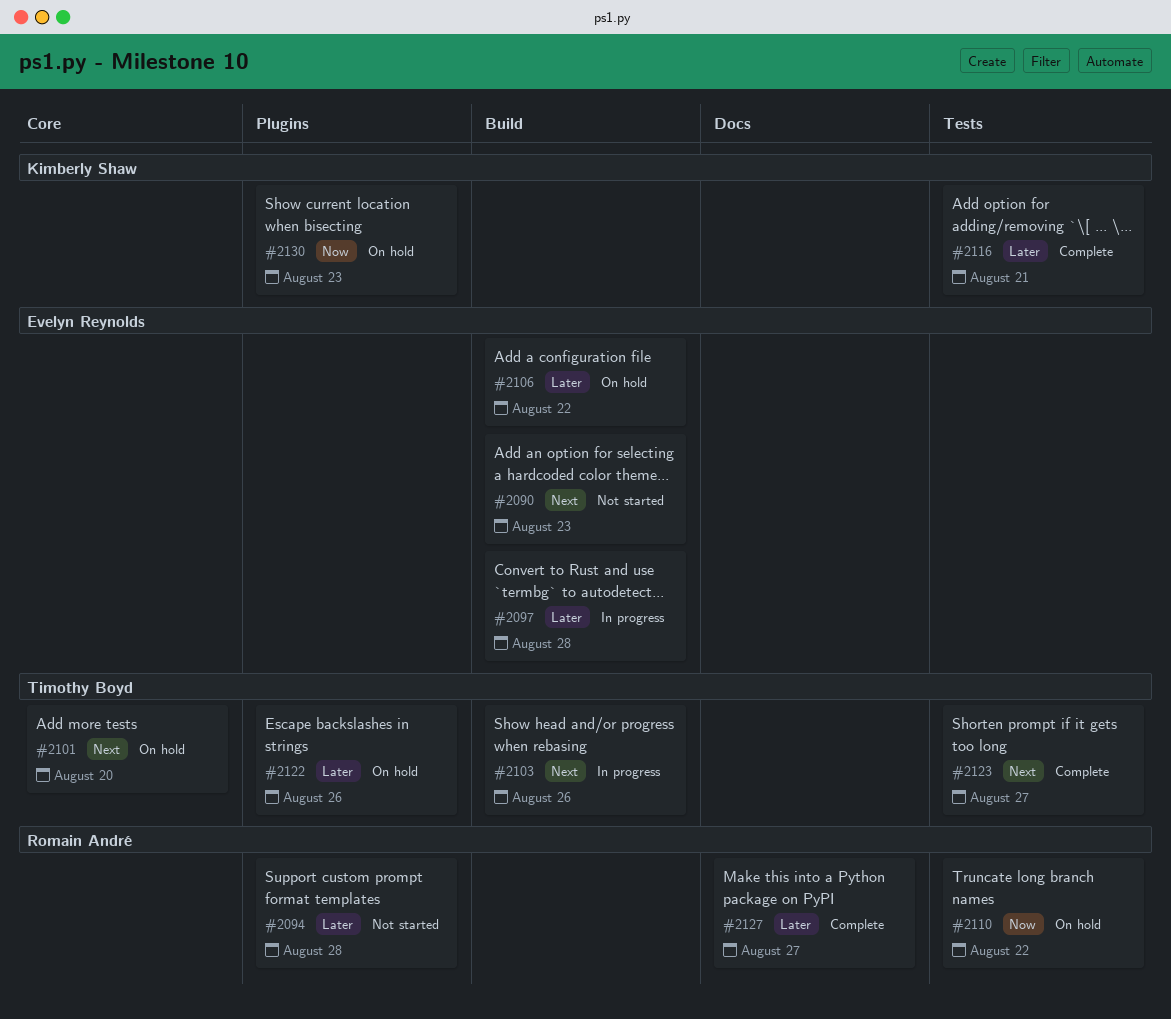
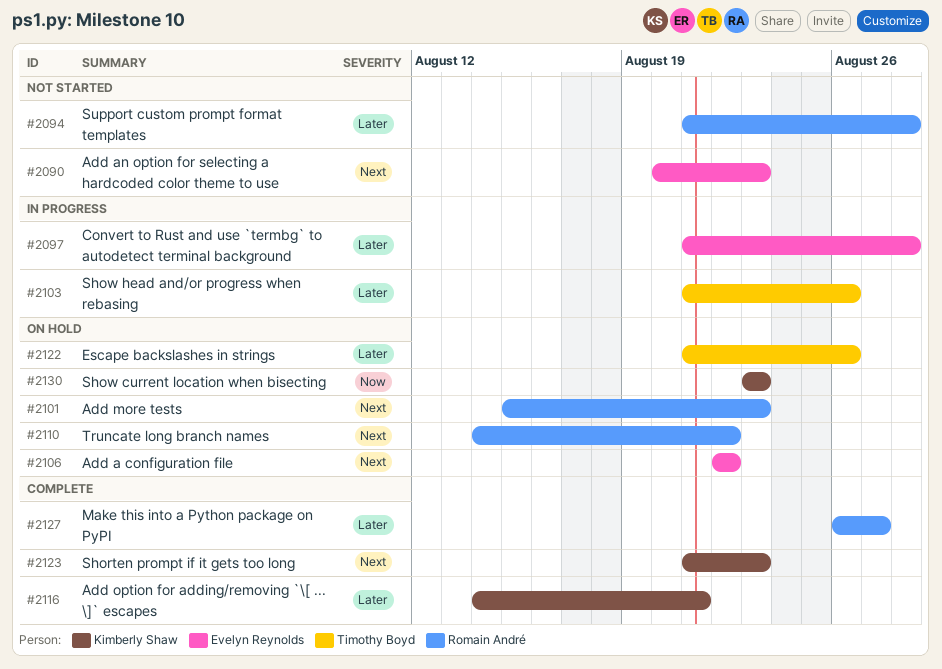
#2101, owner: Timothy Boyd -> Romain André
#2101, due: Aug 20 -> Aug 23
#2103, priority: Next -> Later
#2106, priority: Later -> Next
#2110, priority: Now -> Next
#2123, owner: Timothy Boyd -> Kimberly Shaw
#2123, due: Aug 27 -> Aug 23

